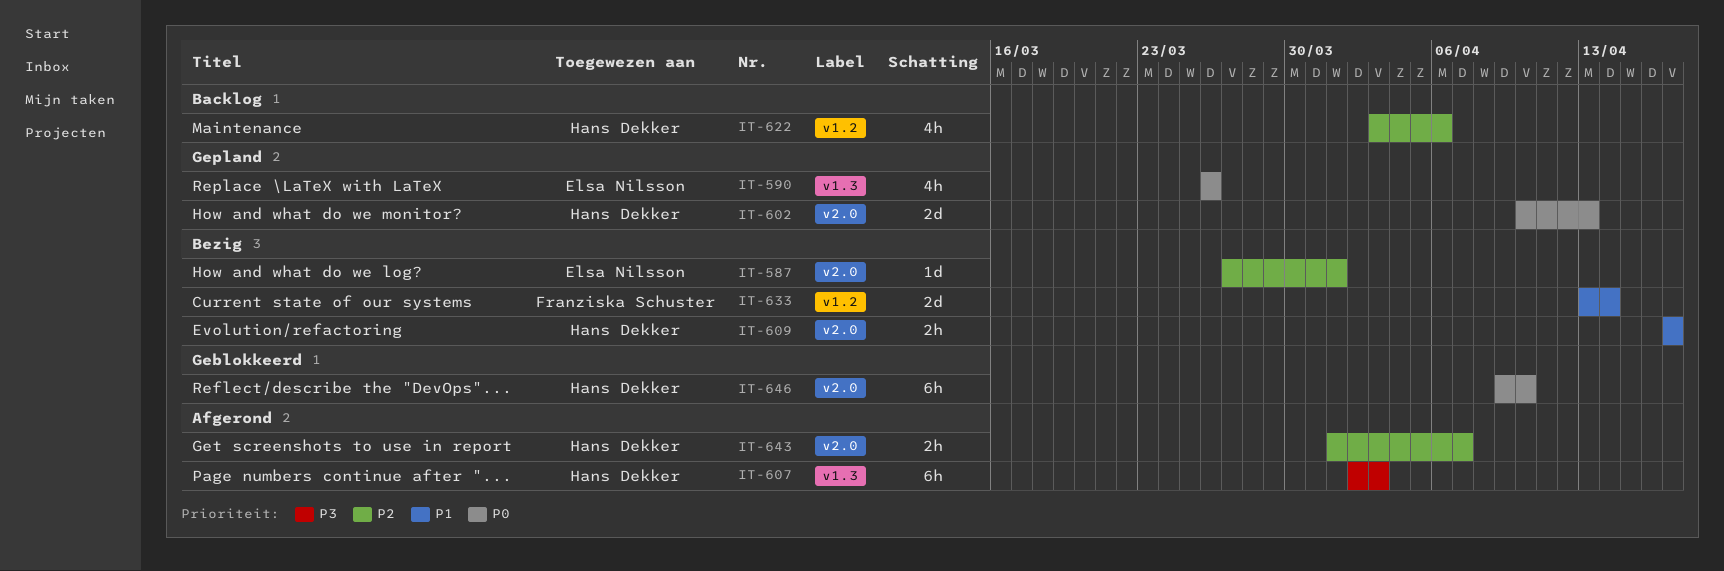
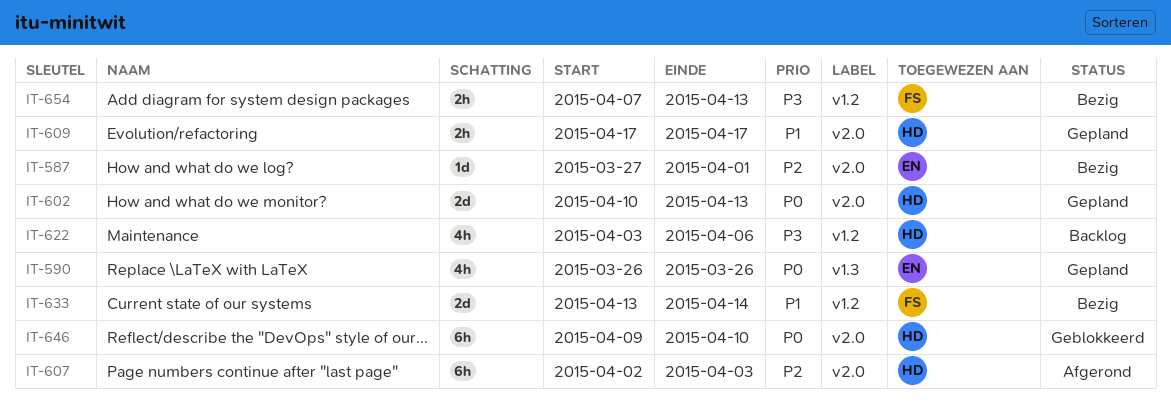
IT-607, priority: P3 -> P2
IT-607, label: v1.3 -> v2.0
IT-609, status: Bezig -> Gepland
IT-622, priority: P2 -> P3
IT-643: present -> none
IT-654: none -> present

